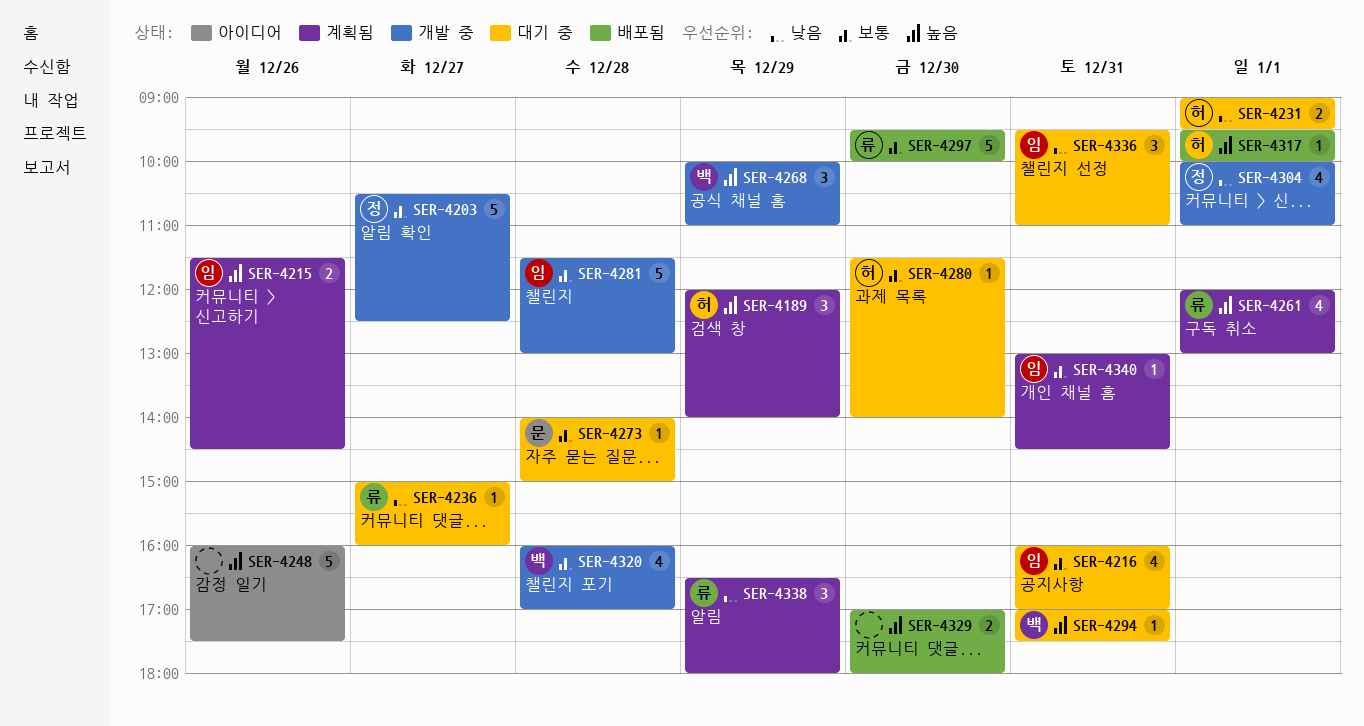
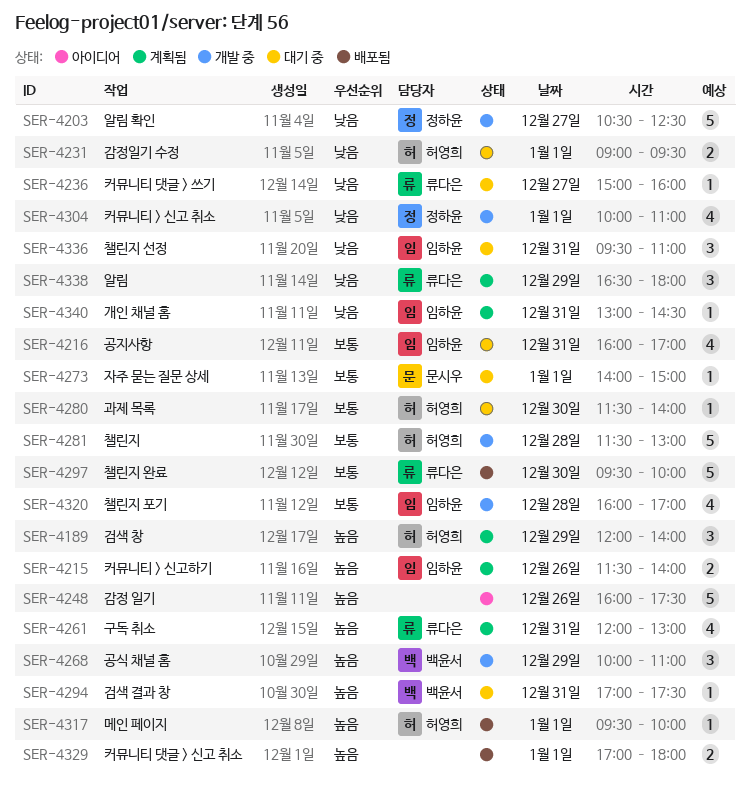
SER-4203, priority: 보통 -> 낮음
SER-4215, ends: 14:30 -> 14:00
SER-4261, day: Jan 1 -> Dec 31
SER-4273, day: Dec 28 -> Jan 1
SER-4281, owner: 임하윤 -> 허영희
SER-4320, owner: 백윤서 -> 임하윤
SER-4329, day: Dec 30 -> Jan 1
SER-4340, priority: 보통 -> 낮음

